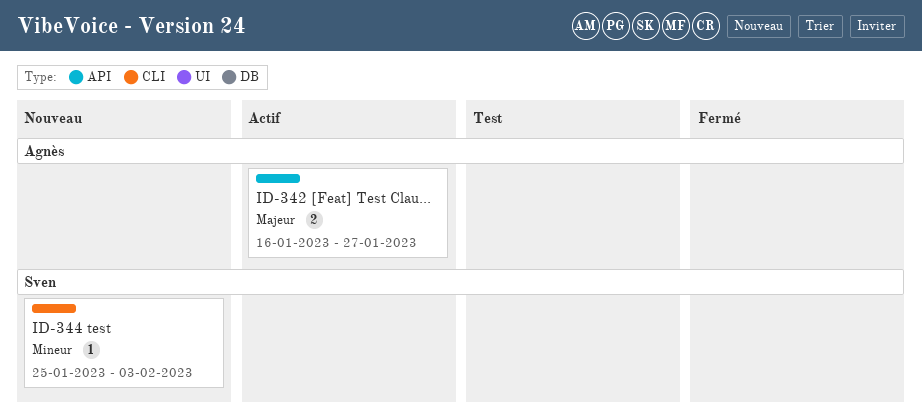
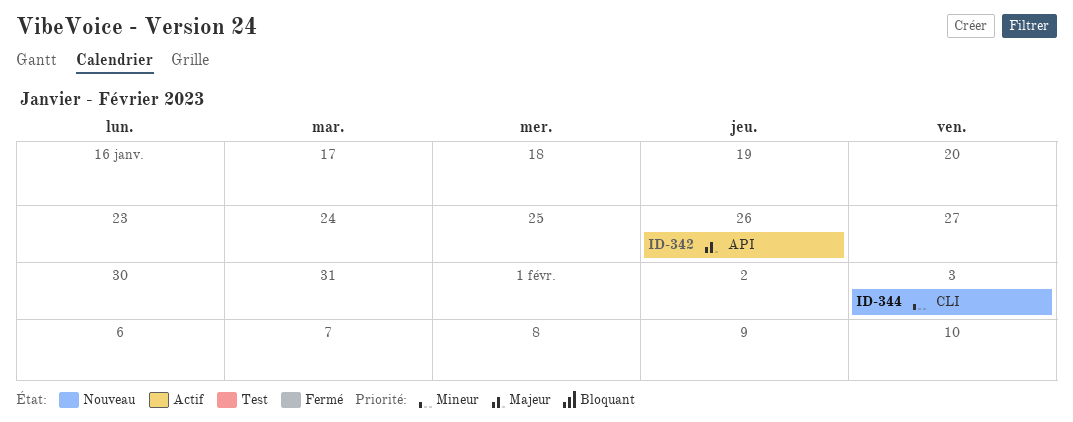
ID-342, due: Jan 27 -> Jan 26

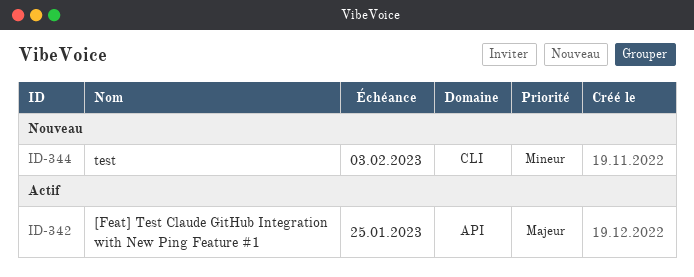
ID-342, due: Jan 26 -> Jan 25

